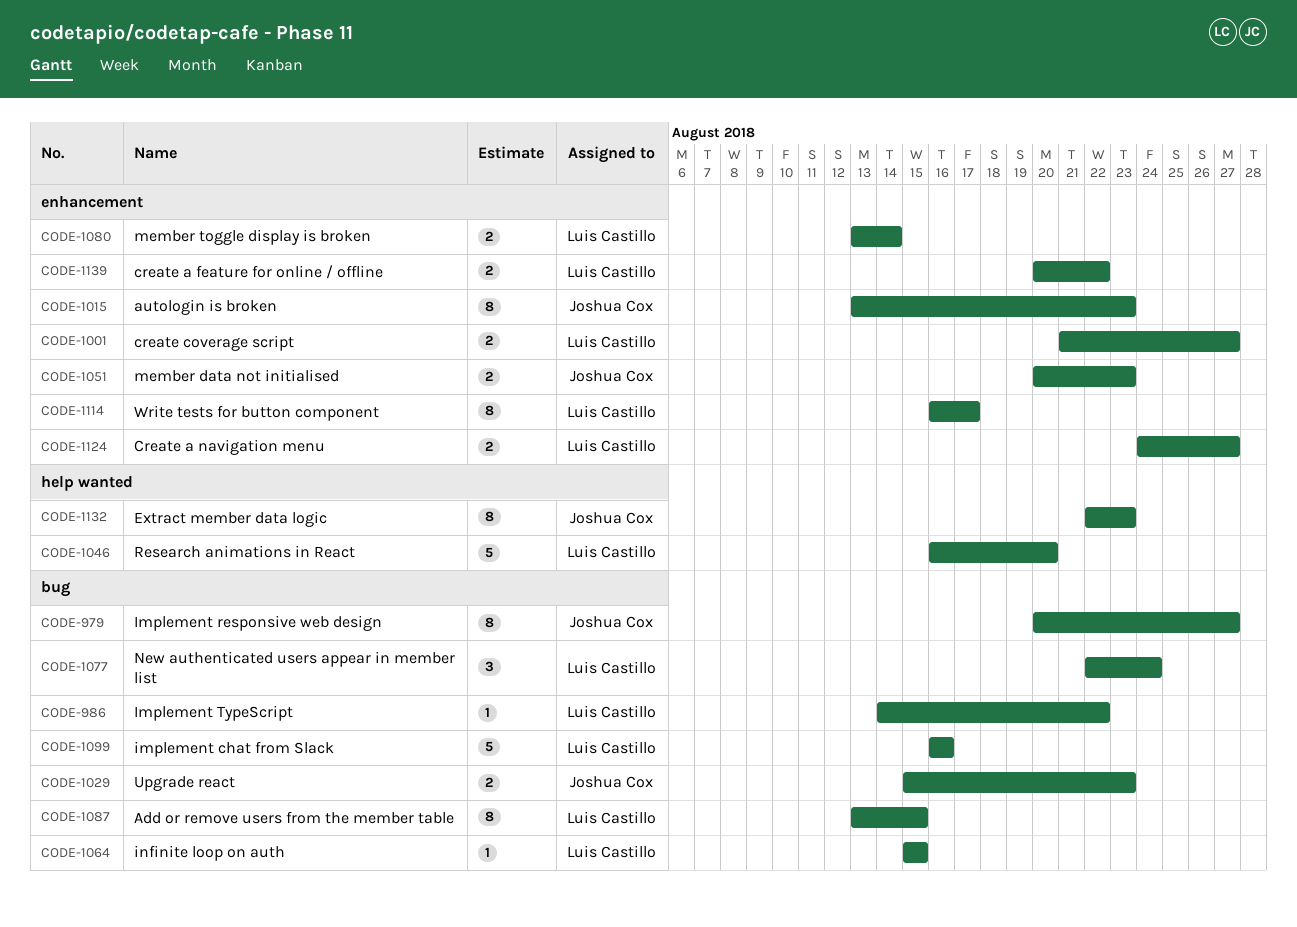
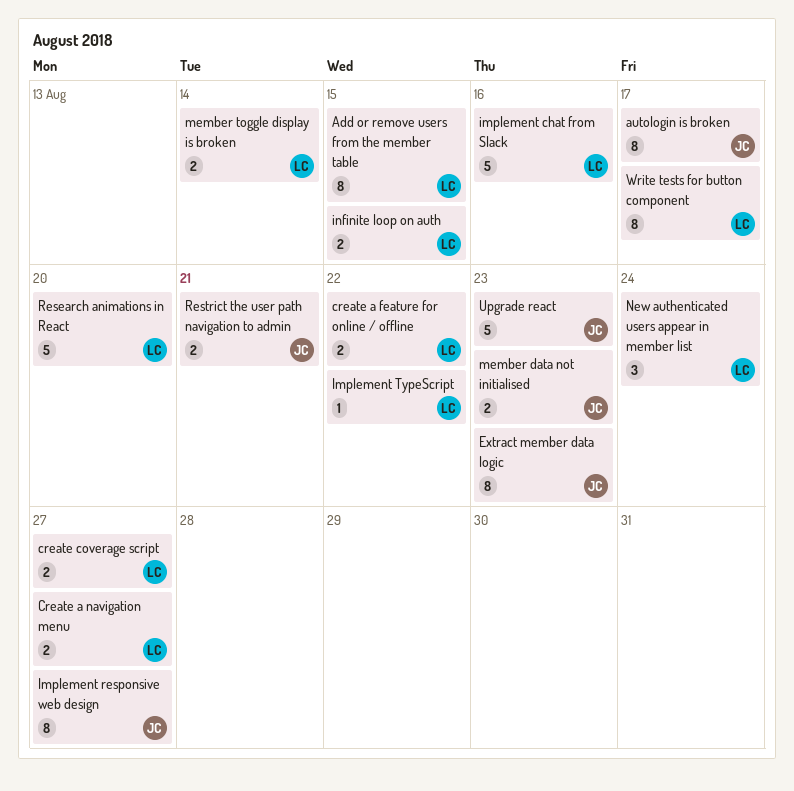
autologin is broken, due: Aug 23 -> Aug 17
infinite loop on auth, estimate: 1 -> 2
Restrict the user path navigation to admin: none -> present
Upgrade react, estimate: 2 -> 5

